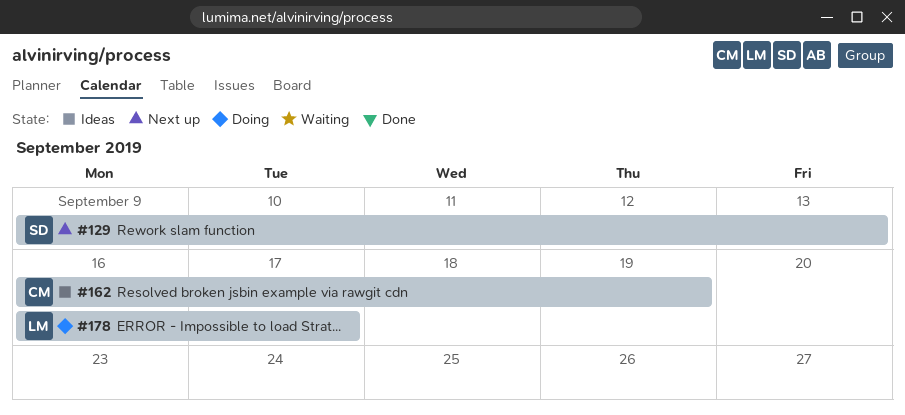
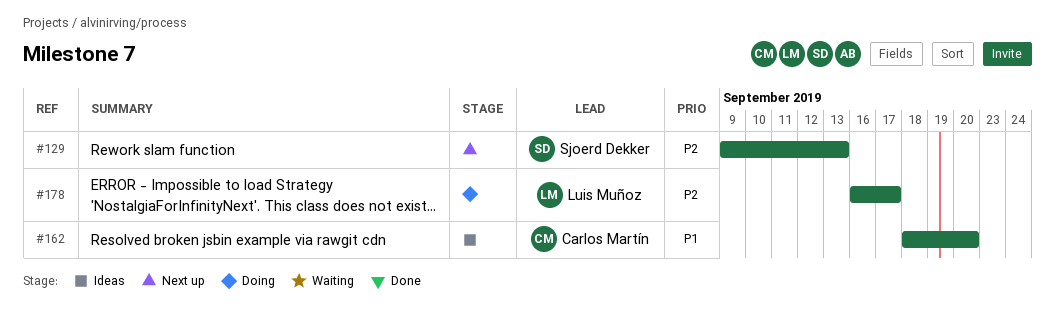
#162, start: Sep 16 -> Sep 18
#162, due: Sep 19 -> Sep 20

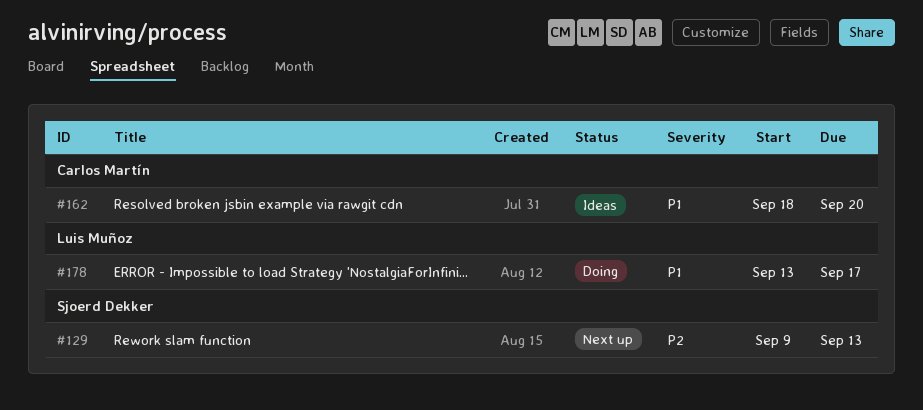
#178, priority: P2 -> P1
#178, start: Sep 16 -> Sep 13

